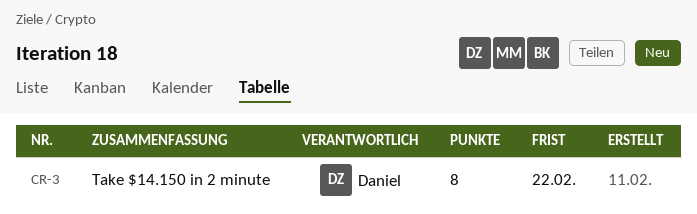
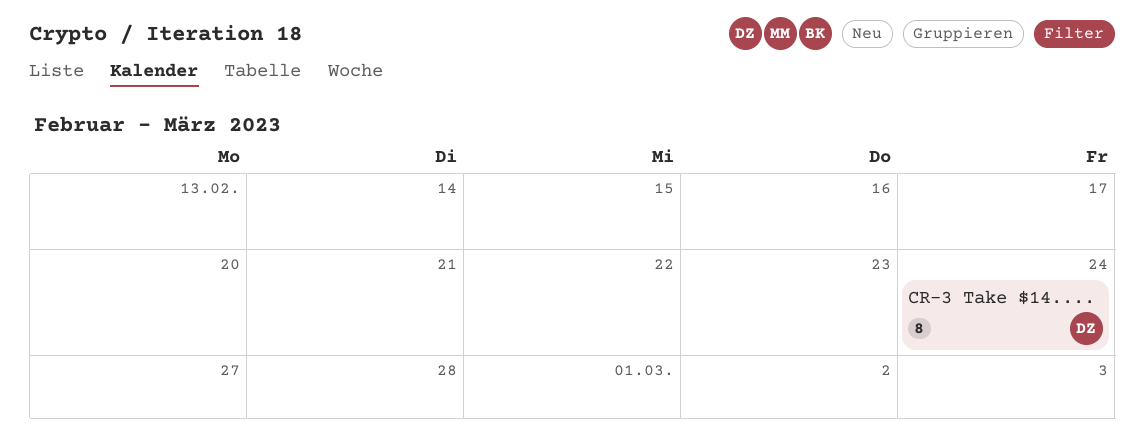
CR-3, due: Feb 22 -> Feb 24

